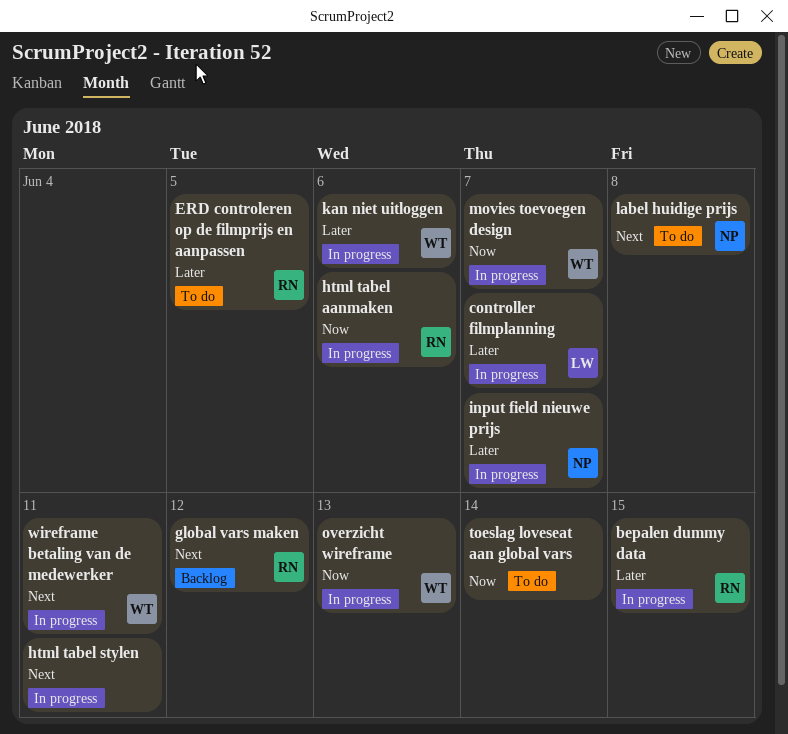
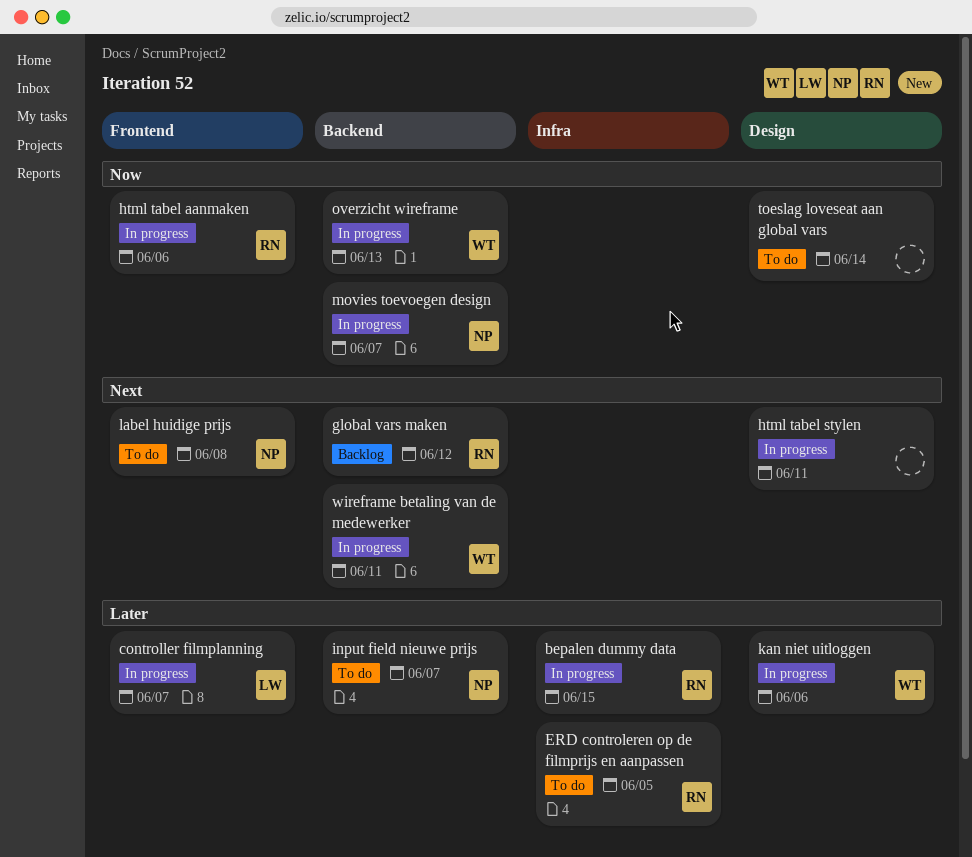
input field nieuwe prijs, status: In progress -> To do
movies toevoegen design, owner: WT -> NP

